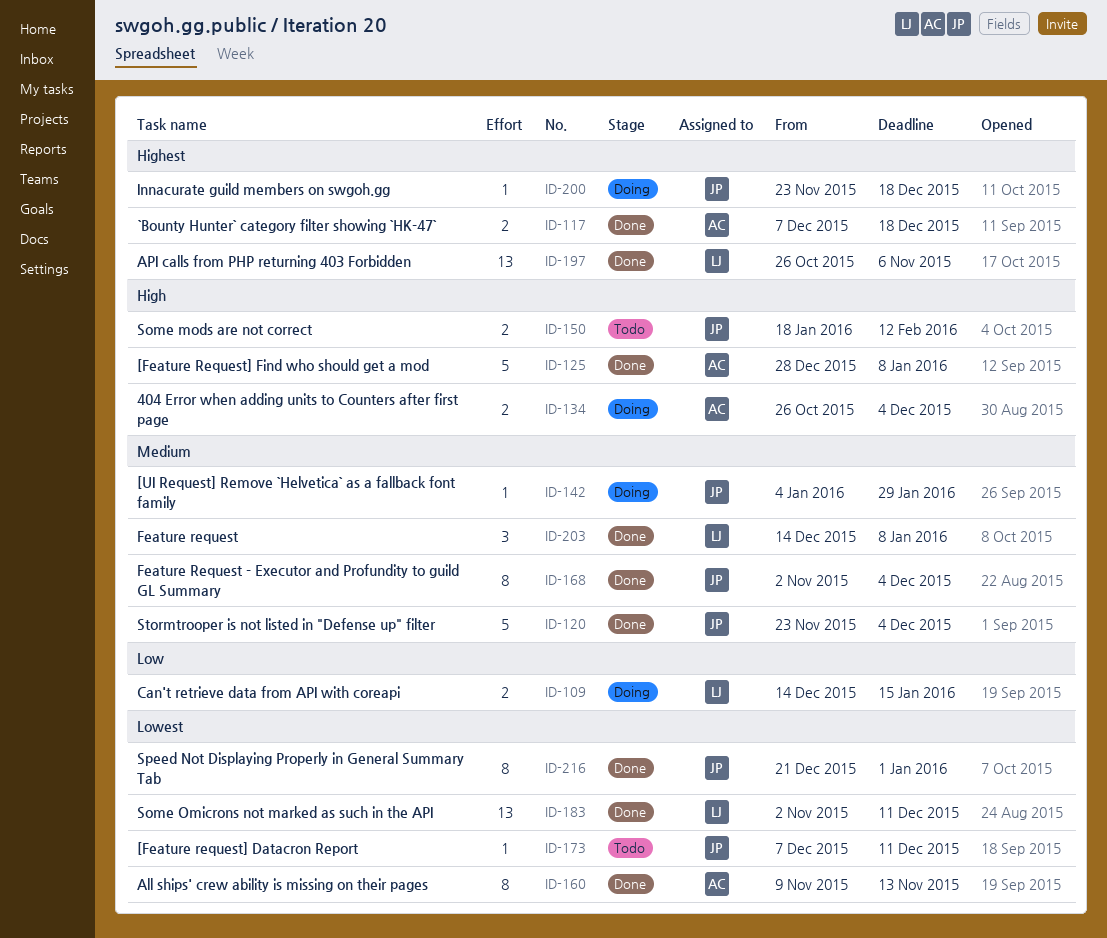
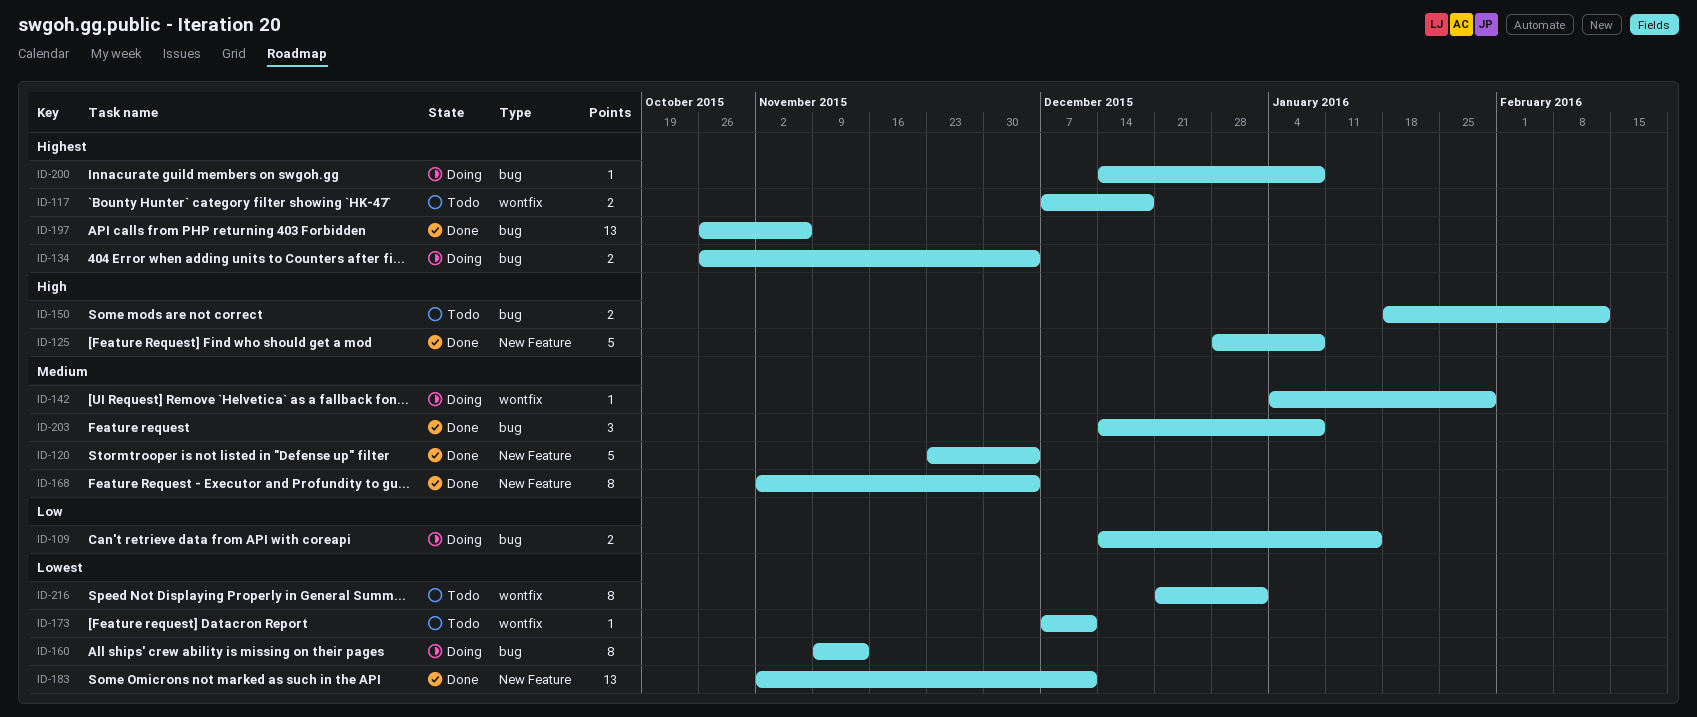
ID-117, status: Done -> Todo
ID-134, priority: High -> Highest
ID-160, status: Done -> Doing
ID-200, start: Nov 23 -> Dec 14
ID-200, due: Dec 18 -> Jan 8
ID-216, status: Done -> Todo

